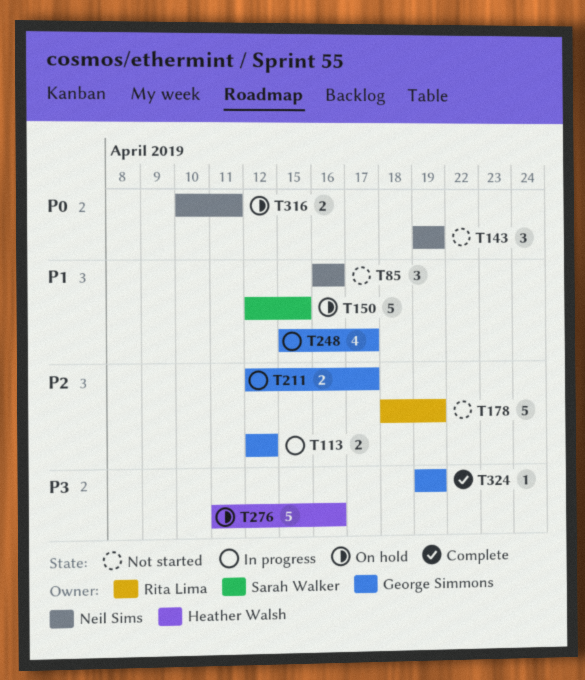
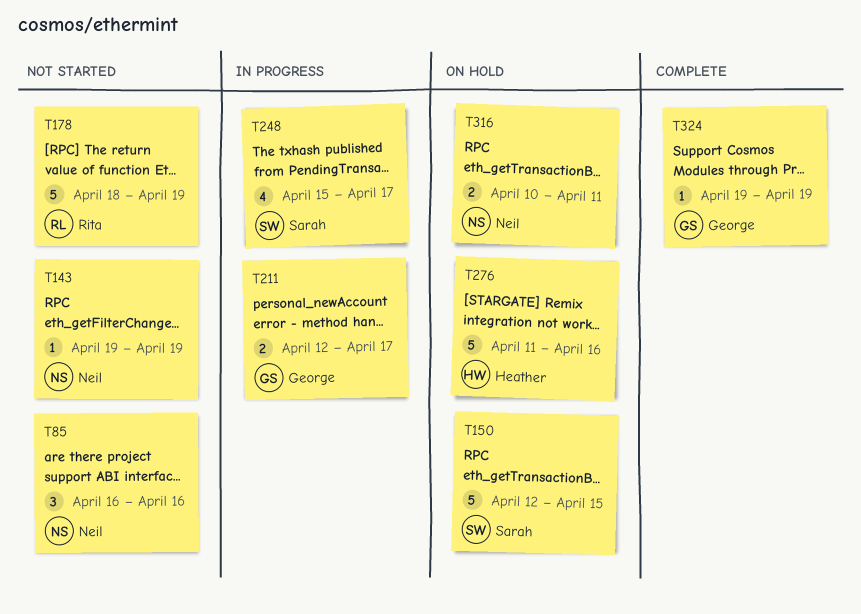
T113: present -> none
T143, estimate: 3 -> 1
T248, owner: George Simmons -> Sarah Walker

